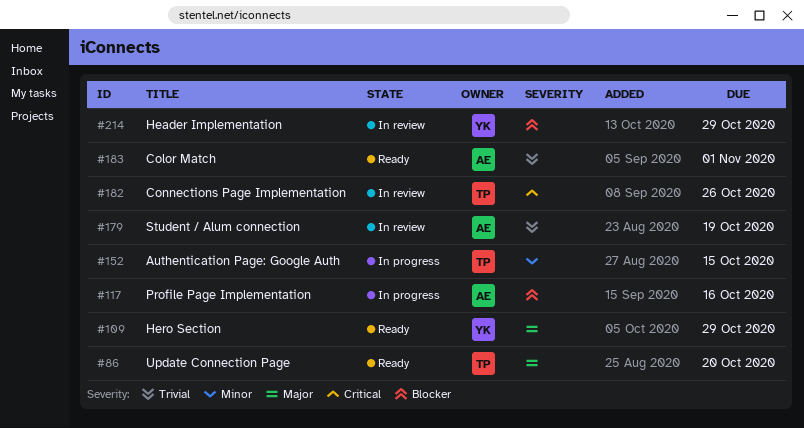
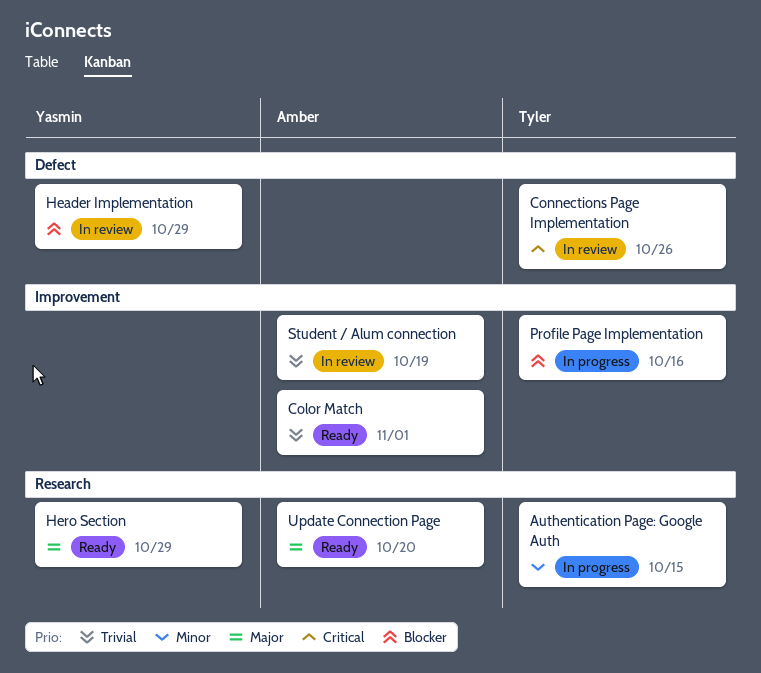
Profile Page Implementation, owner: Amber -> Tyler
Update Connection Page, owner: Tyler -> Amber

